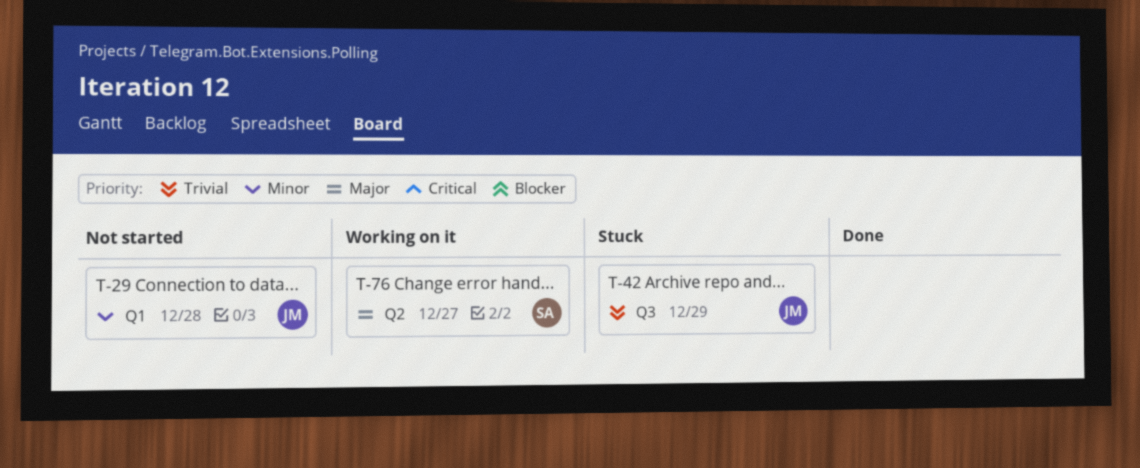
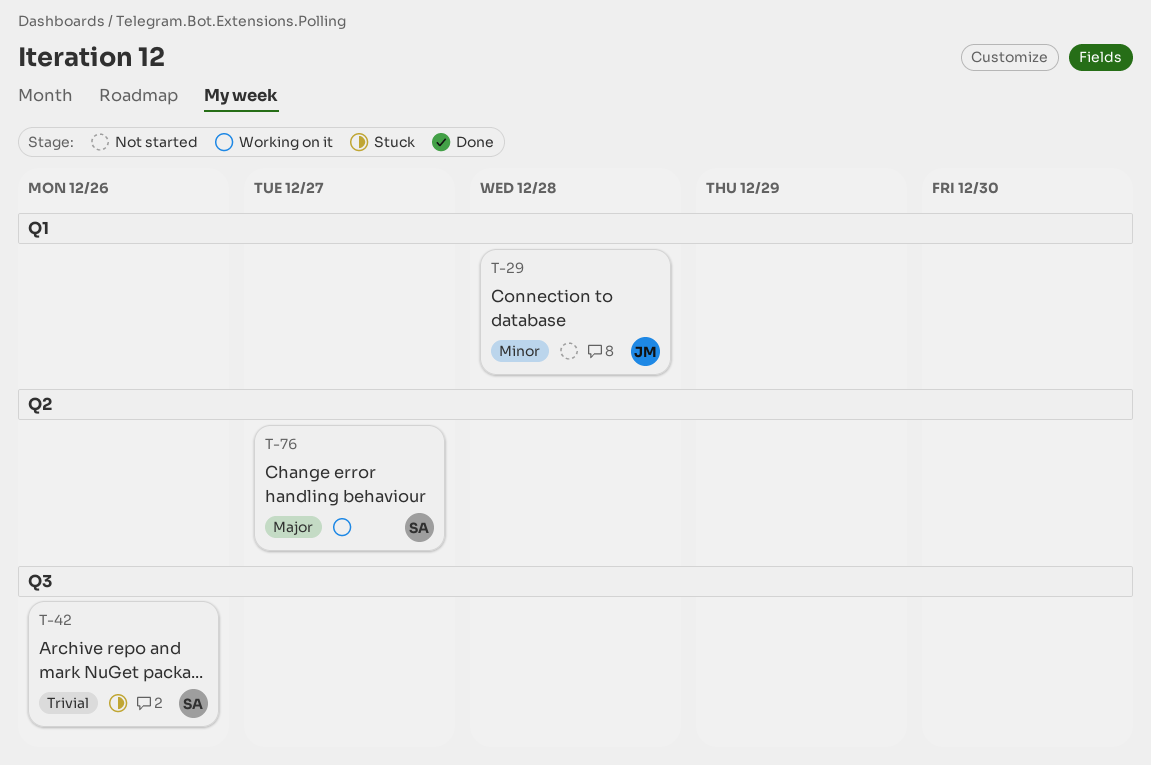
T-42, owner: JM -> SA
T-42, due: Dec 29 -> Dec 26

